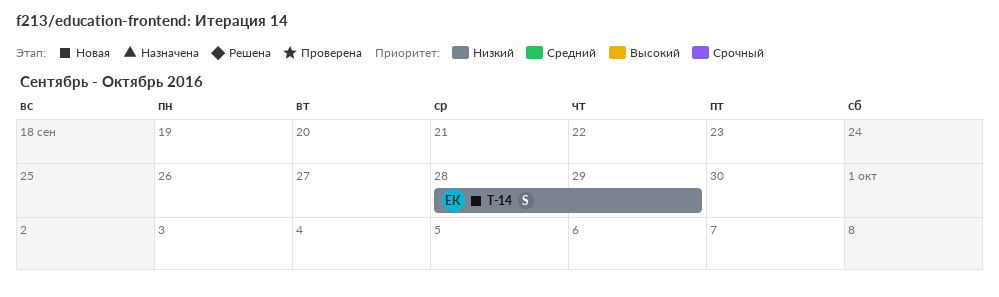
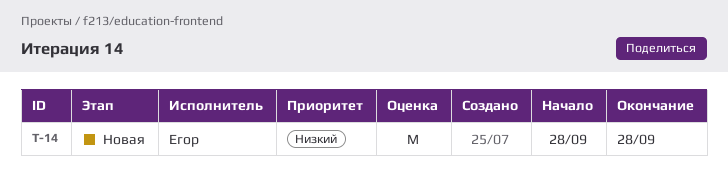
T-14, estimate: S -> M
T-14, due: Sep 29 -> Sep 28

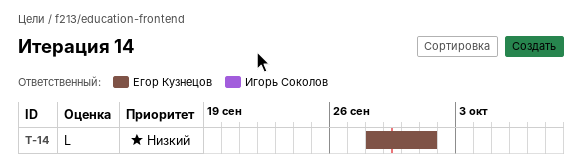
T-14, estimate: M -> L
T-14, due: Sep 28 -> Oct 1

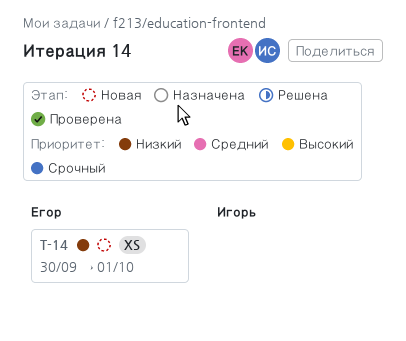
T-14, estimate: L -> XS
T-14, start: Sep 28 -> Sep 30

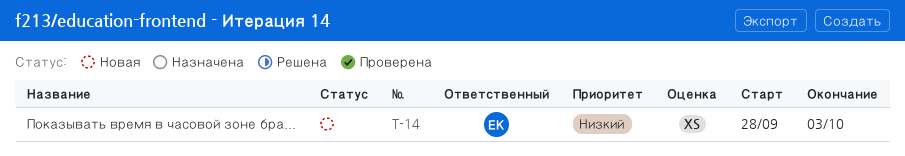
T-14, start: Sep 30 -> Sep 28
T-14, due: Oct 1 -> Oct 3

